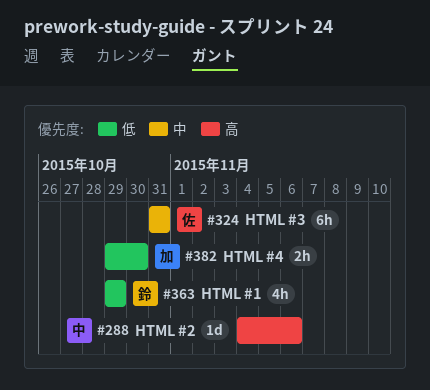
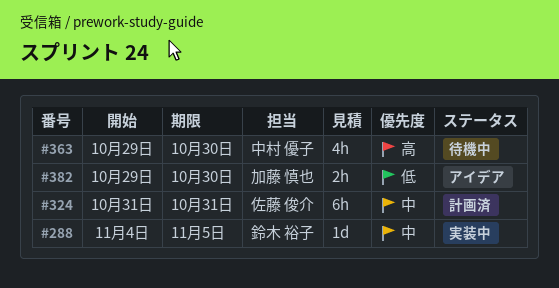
#288, owner: 中村 優子 -> 鈴木 裕子
#288, priority: 高 -> 中
#288, due: Nov 6 -> Nov 5
#363, owner: 鈴木 裕子 -> 中村 優子
#363, priority: 低 -> 高
#363, due: Oct 29 -> Oct 30

